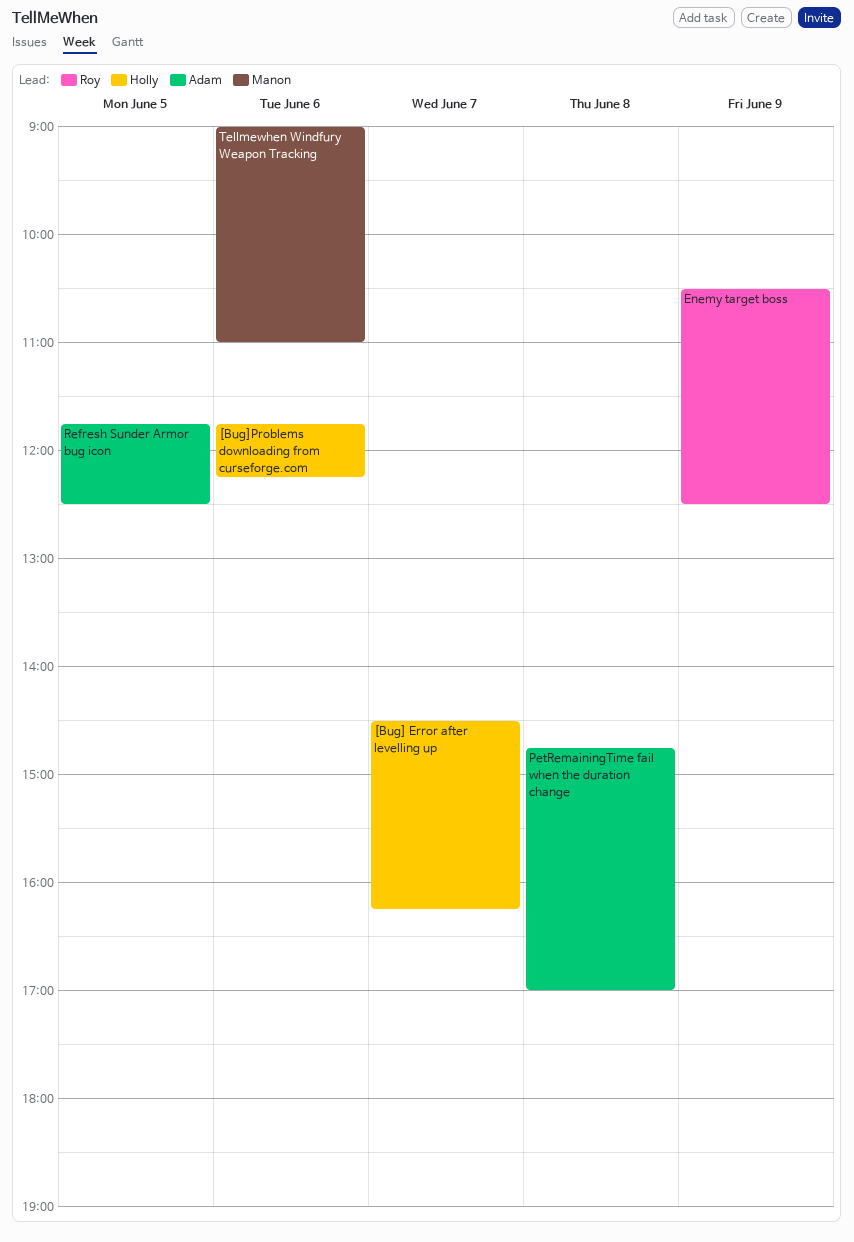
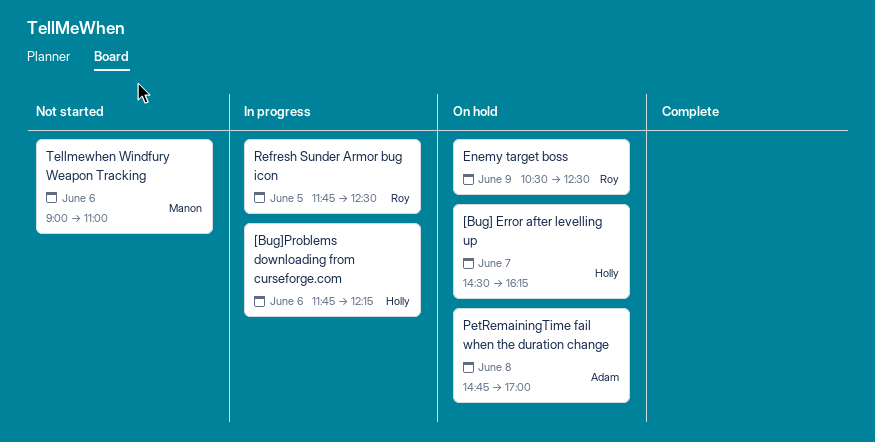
Refresh Sunder Armor bug icon, owner: Adam -> Roy

